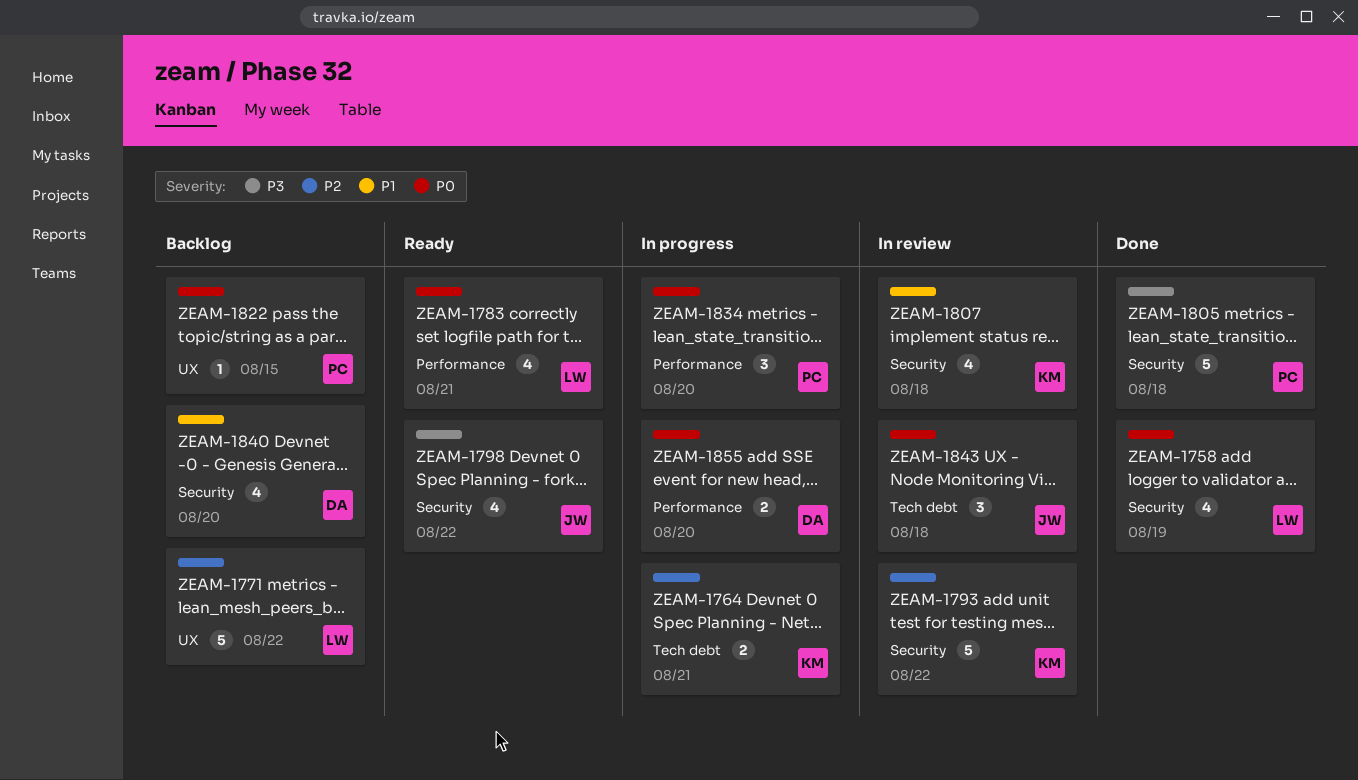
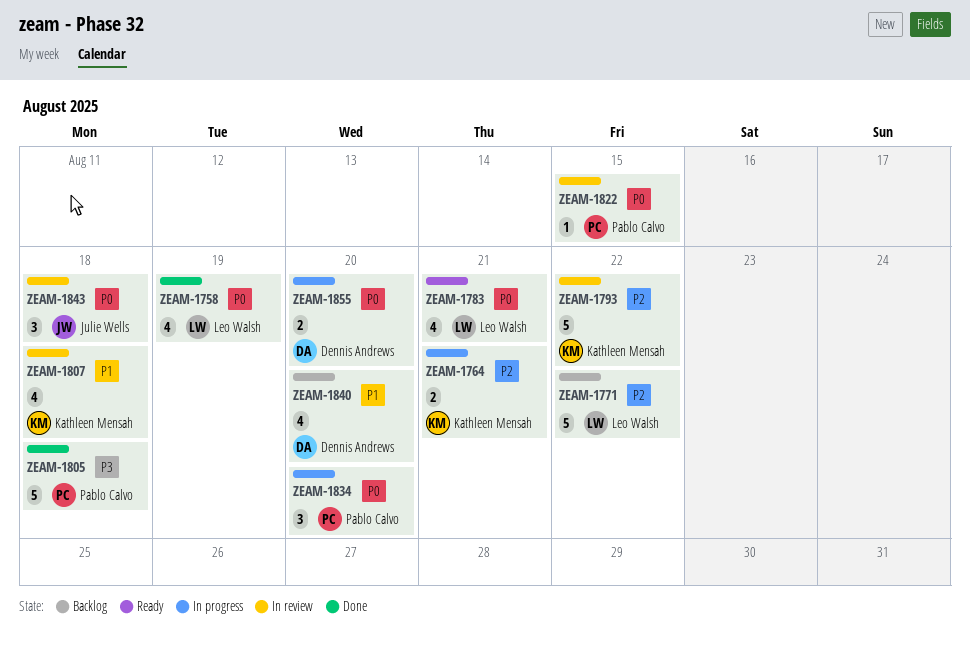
ZEAM-1798: present -> none
ZEAM-1822, status: Backlog -> In review

